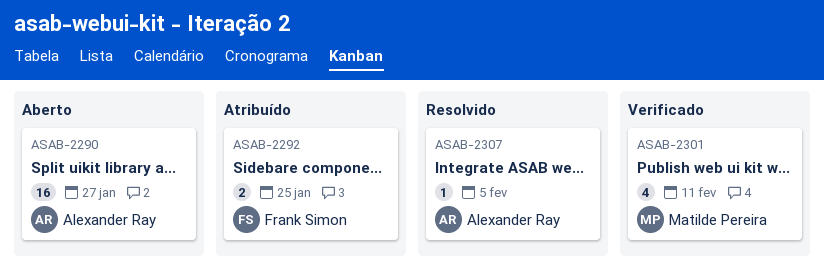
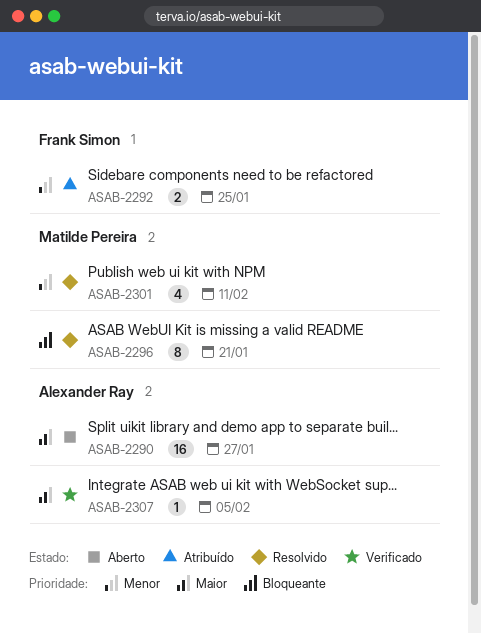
ASAB-2296: none -> present
ASAB-2301, status: Verificado -> Resolvido
ASAB-2307, status: Resolvido -> Verificado

